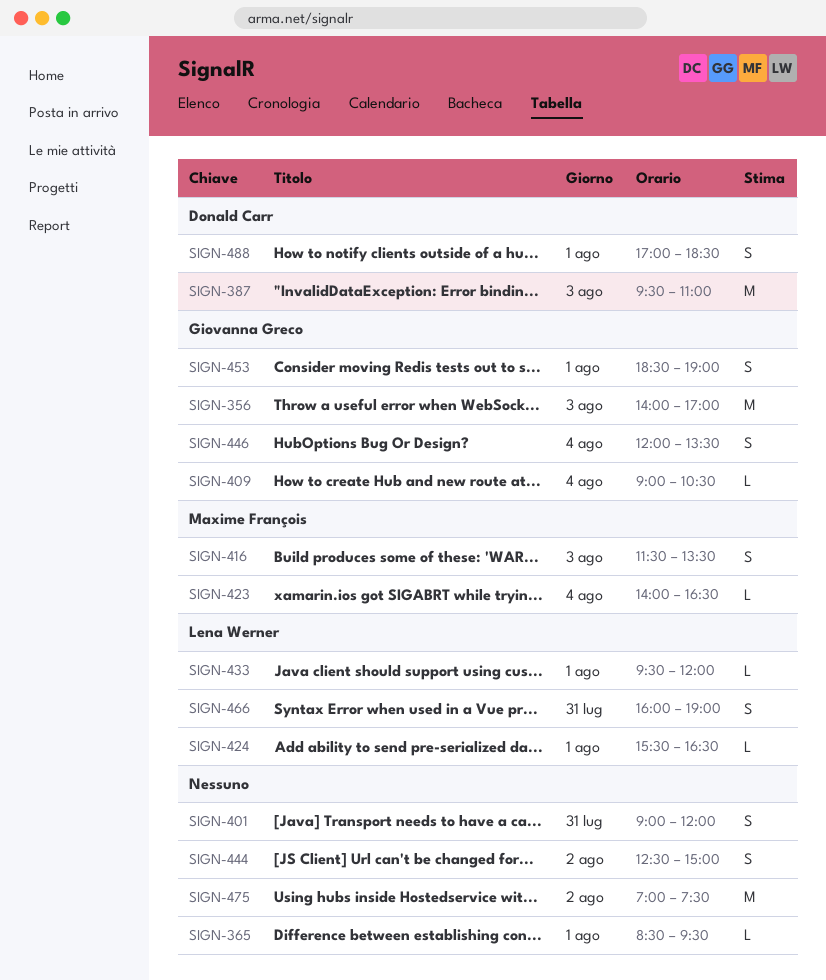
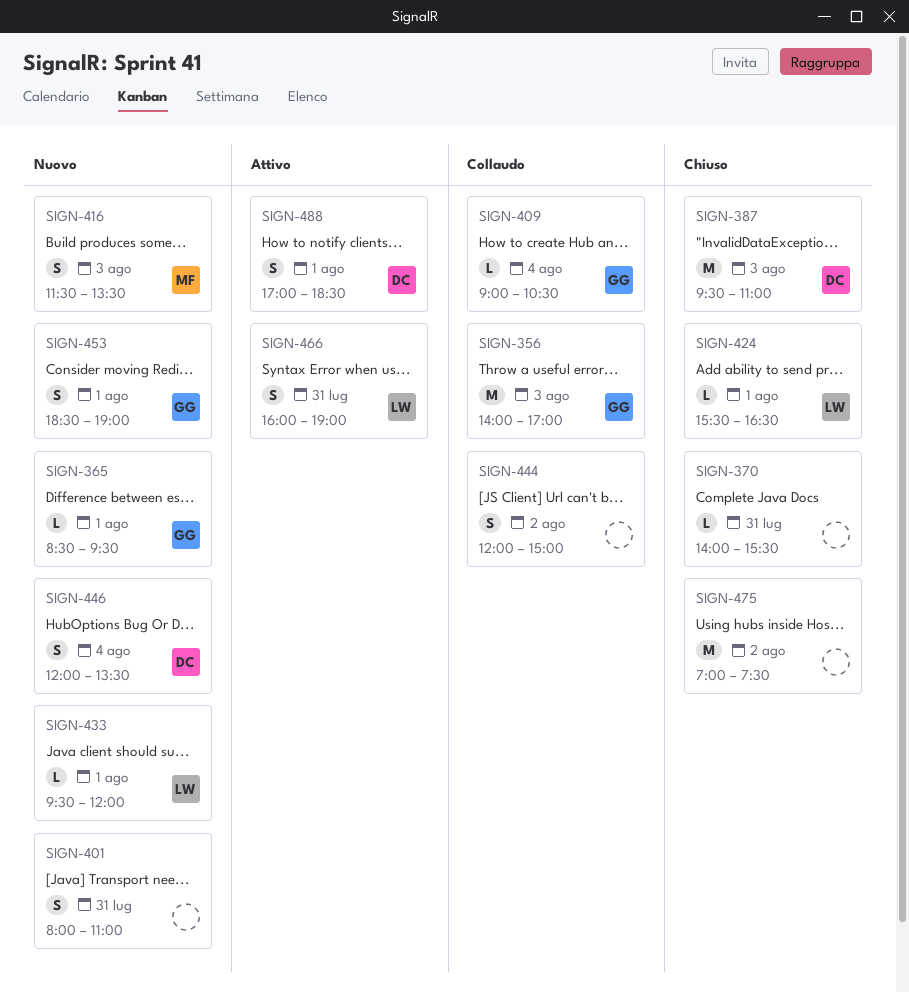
SIGN-365, owner: none -> Giovanna Greco
SIGN-370: none -> present
SIGN-401, begins: 09:00 -> 08:00
SIGN-401, ends: 12:00 -> 11:00
SIGN-423: present -> none
SIGN-444, begins: 12:30 -> 12:00
SIGN-446, owner: Giovanna Greco -> Donald Carr

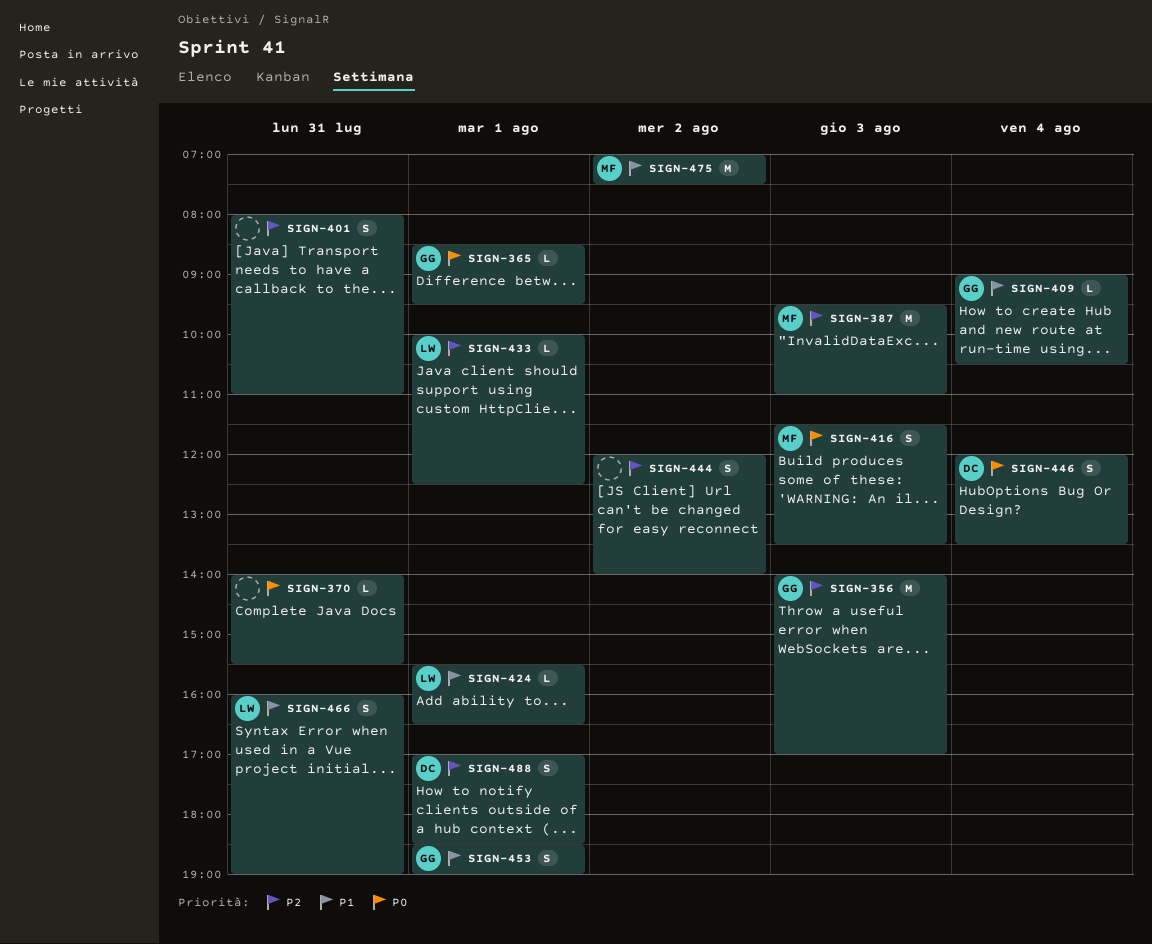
SIGN-387, owner: DC -> MF
SIGN-433, begins: 09:30 -> 10:00
SIGN-433, ends: 12:00 -> 12:30
SIGN-444, ends: 15:00 -> 14:00
SIGN-475, owner: none -> MF

